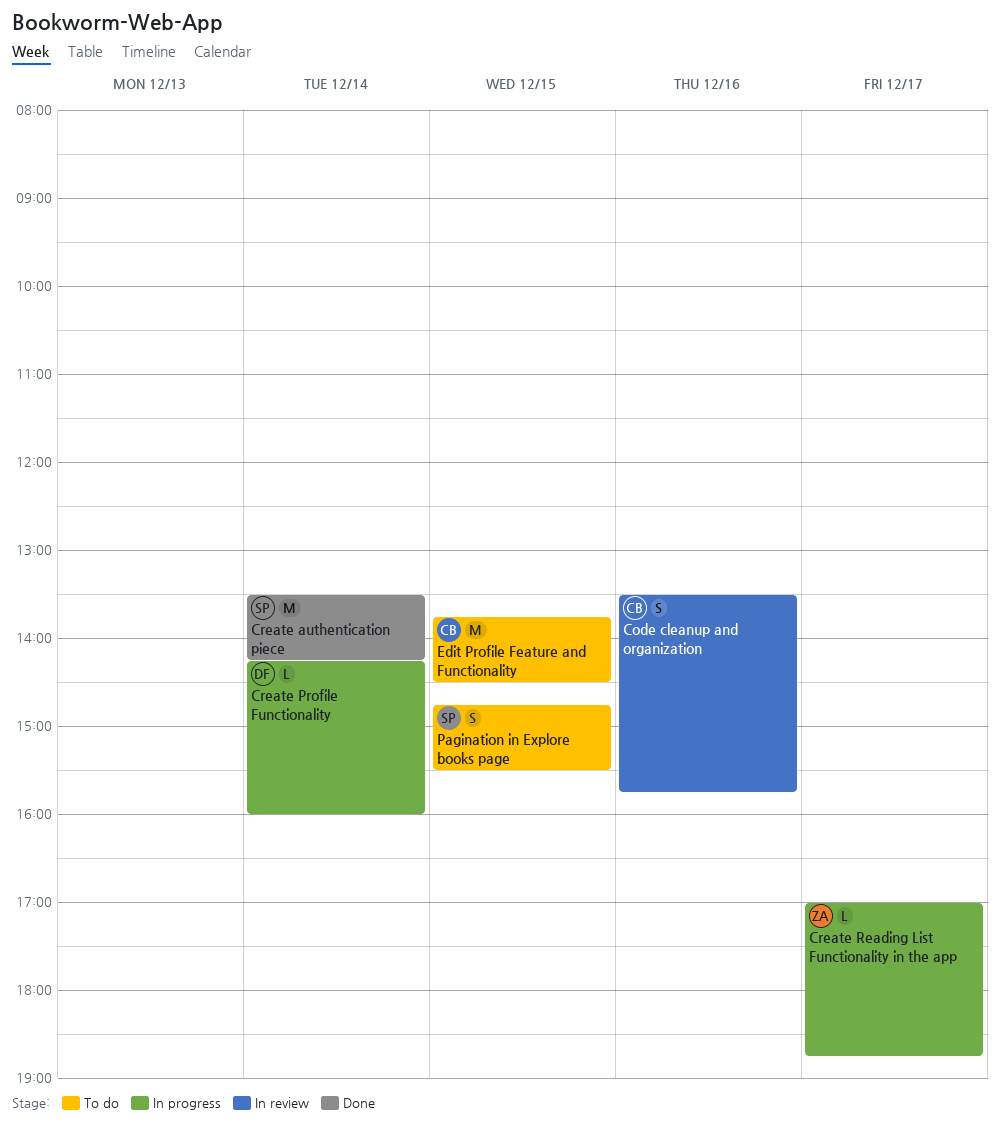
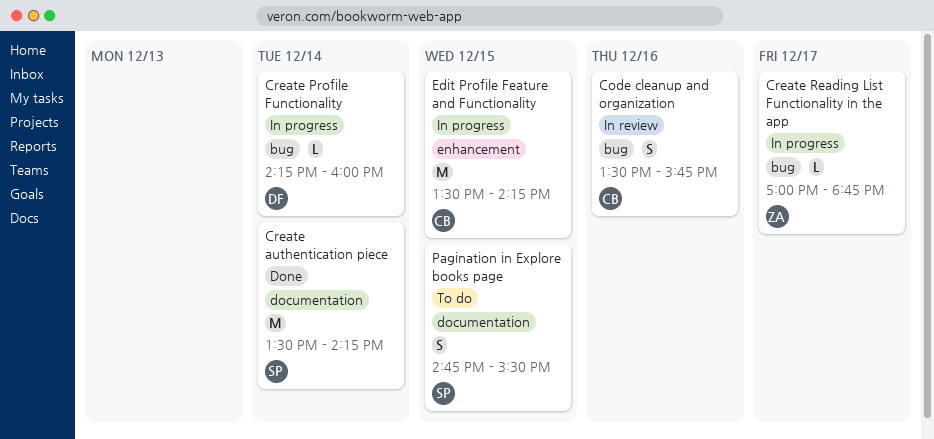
Edit Profile Feature and Functionality, status: To do -> In progress
Edit Profile Feature and Functionality, begins: 13:45 -> 13:30
Edit Profile Feature and Functionality, ends: 14:30 -> 14:15

